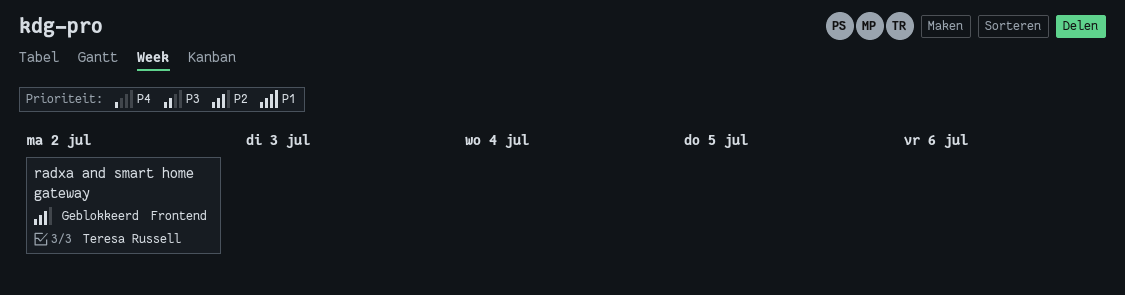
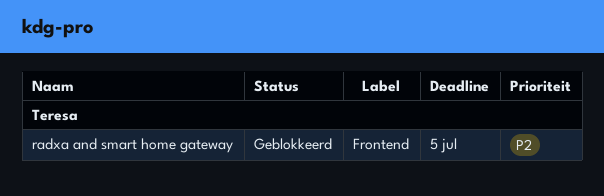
radxa and smart home gateway, due: Jul 2 -> Jul 5

